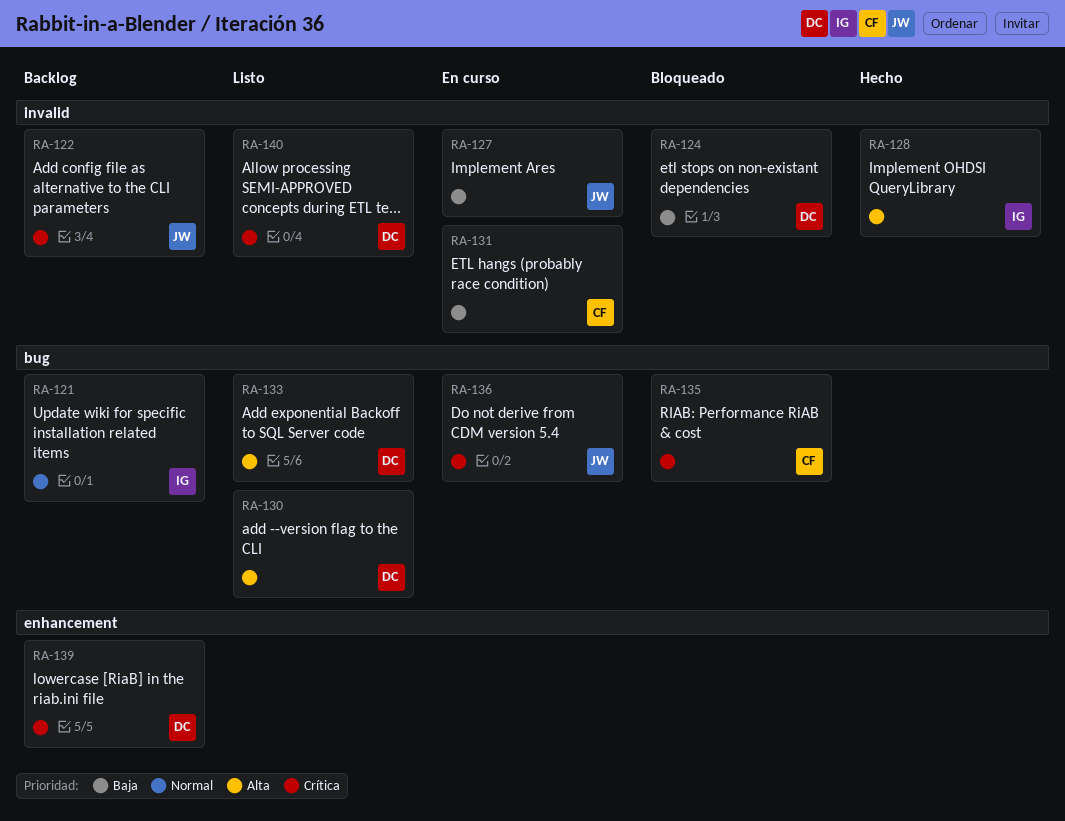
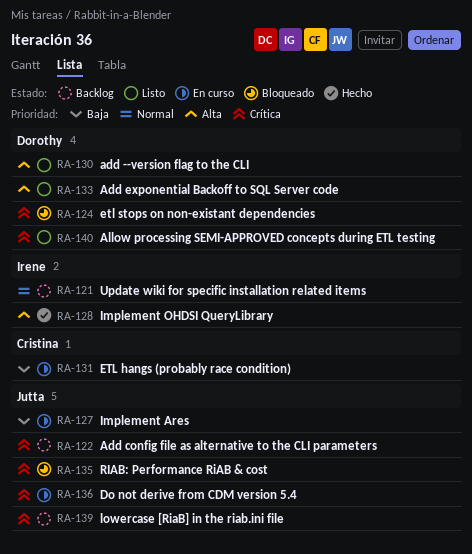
RA-124, priority: Baja -> Crítica
RA-135, owner: Cristina -> Jutta
RA-139, owner: Dorothy -> Jutta

